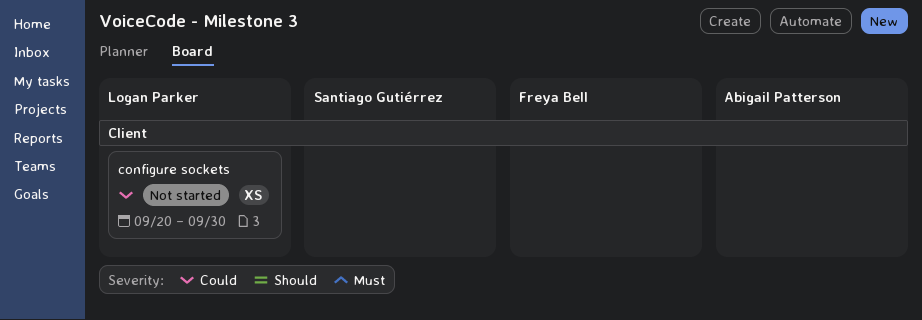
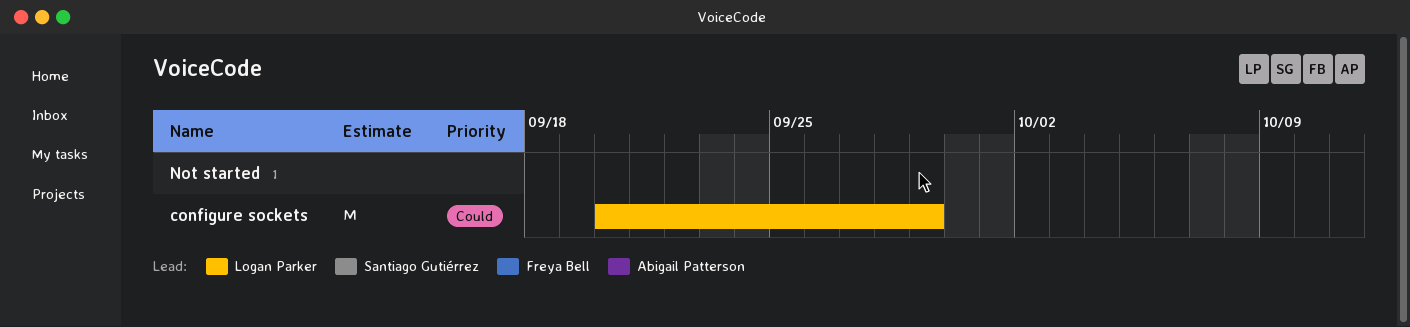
configure sockets, estimate: XS -> M
configure sockets, due: Sep 30 -> Sep 29

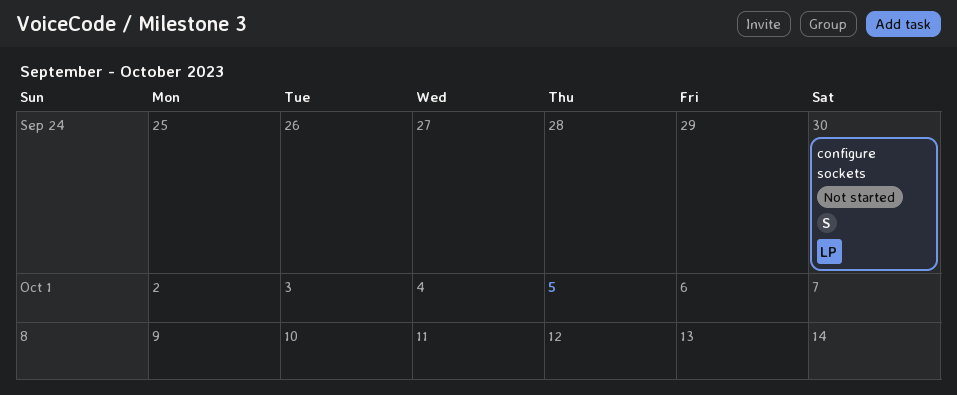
configure sockets, estimate: M -> S
configure sockets, due: Sep 29 -> Sep 30

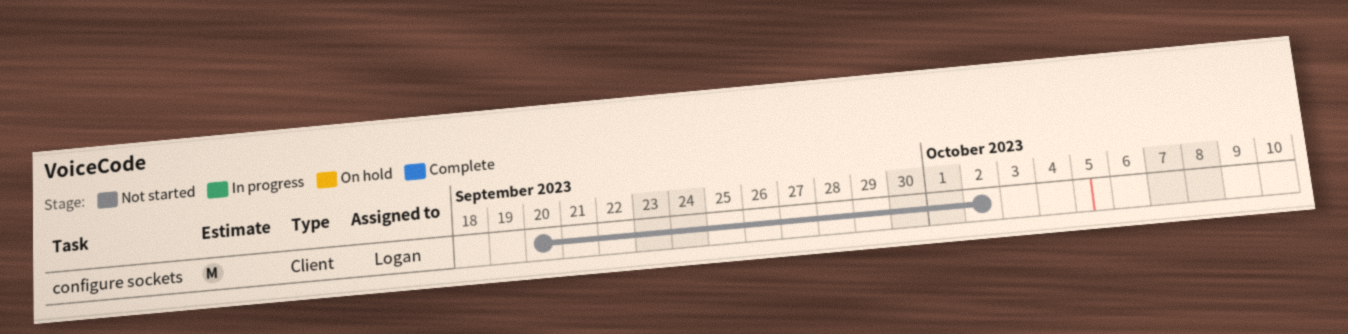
configure sockets, estimate: S -> M
configure sockets, due: Sep 30 -> Oct 2

